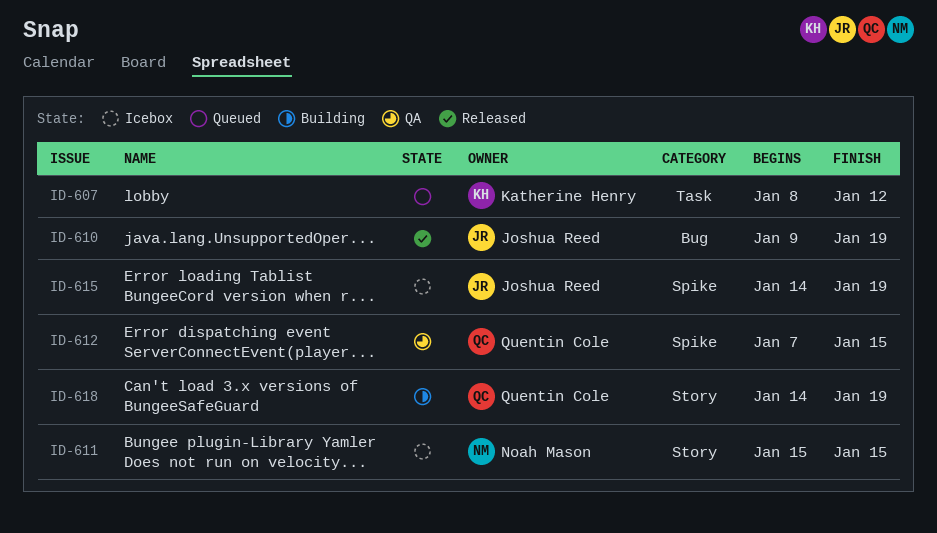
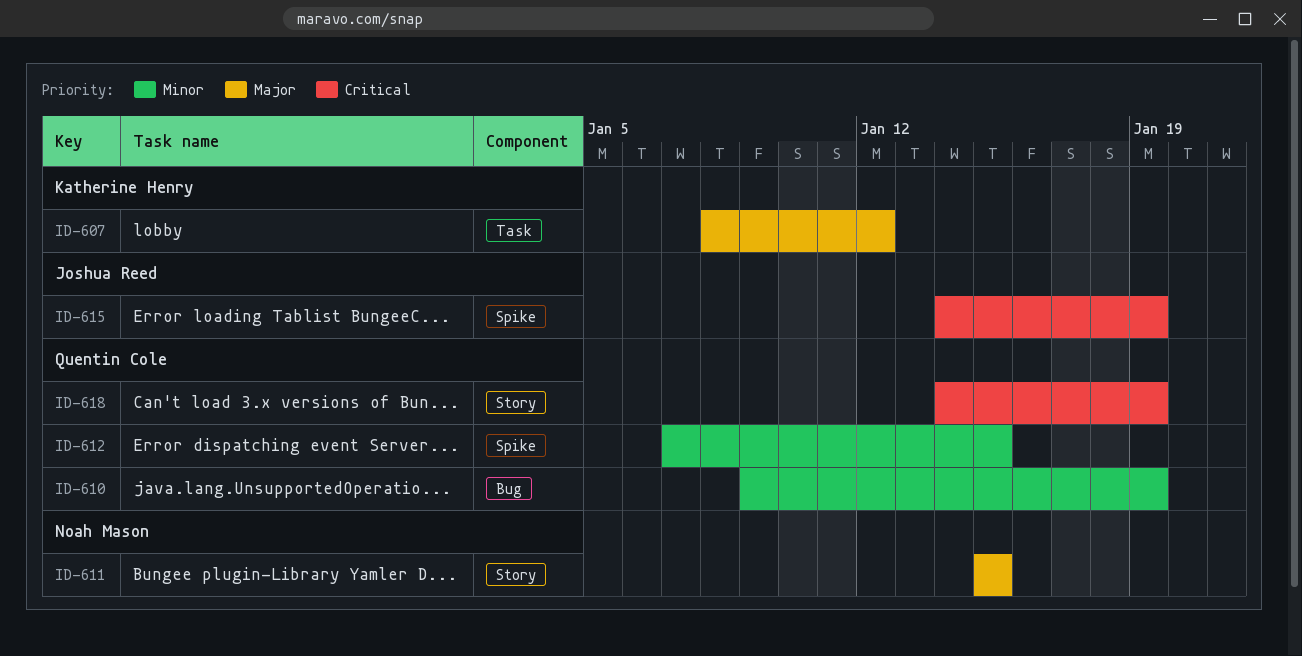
ID-610, owner: Joshua Reed -> Quentin Cole

